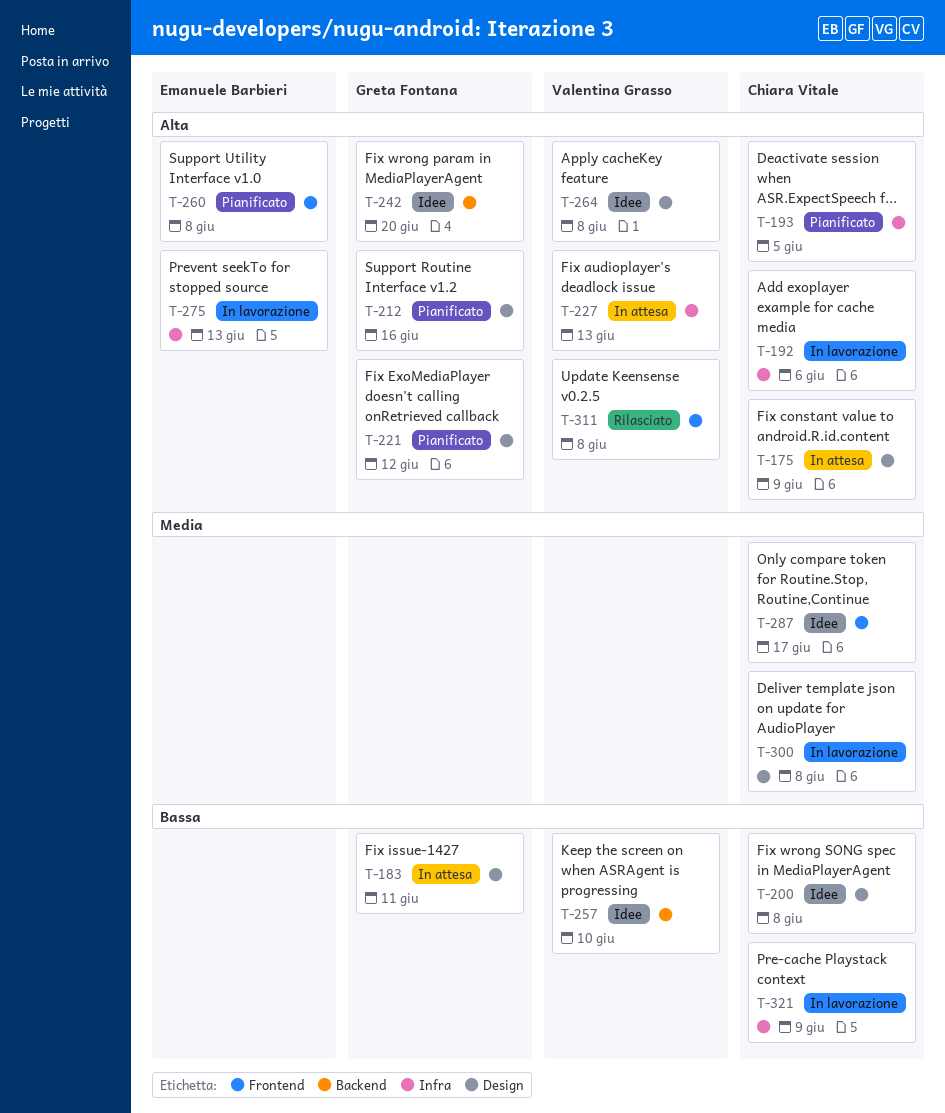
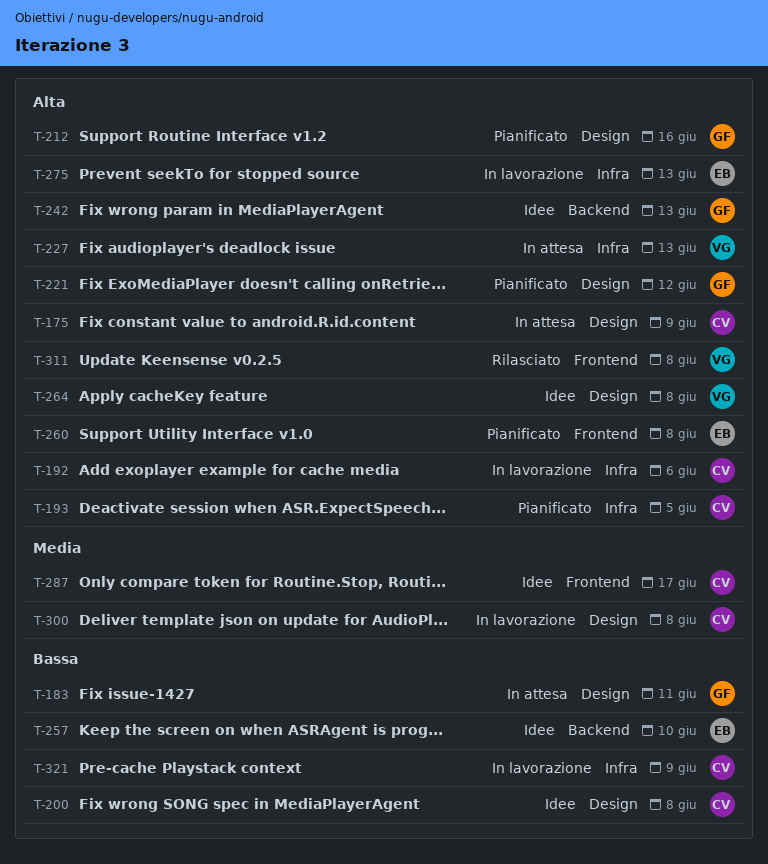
T-242, due: Jun 20 -> Jun 13
T-257, owner: Valentina Grasso -> Emanuele Barbieri

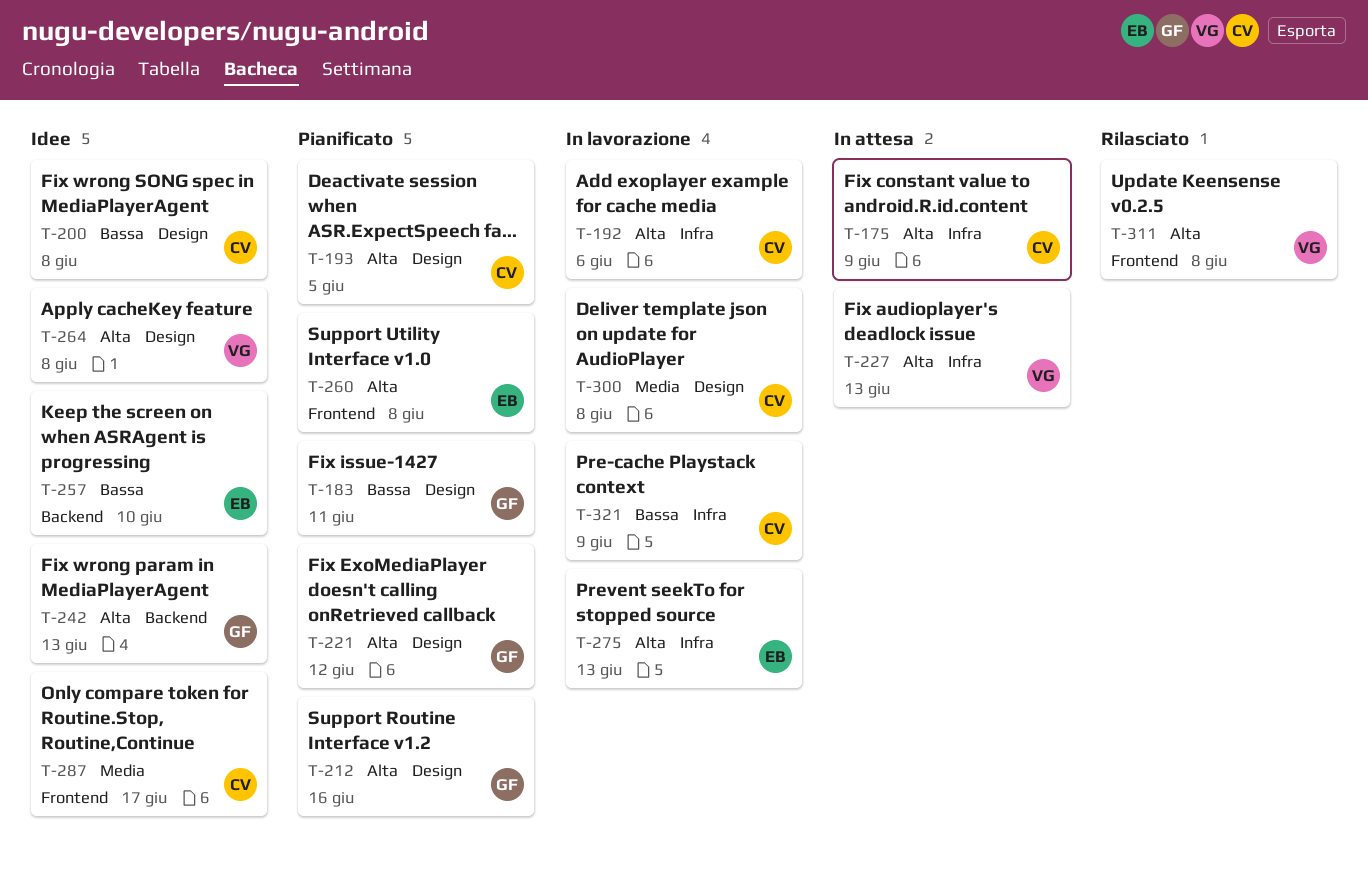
T-175, label: Design -> Infra
T-183, status: In attesa -> Pianificato
T-193, label: Infra -> Design

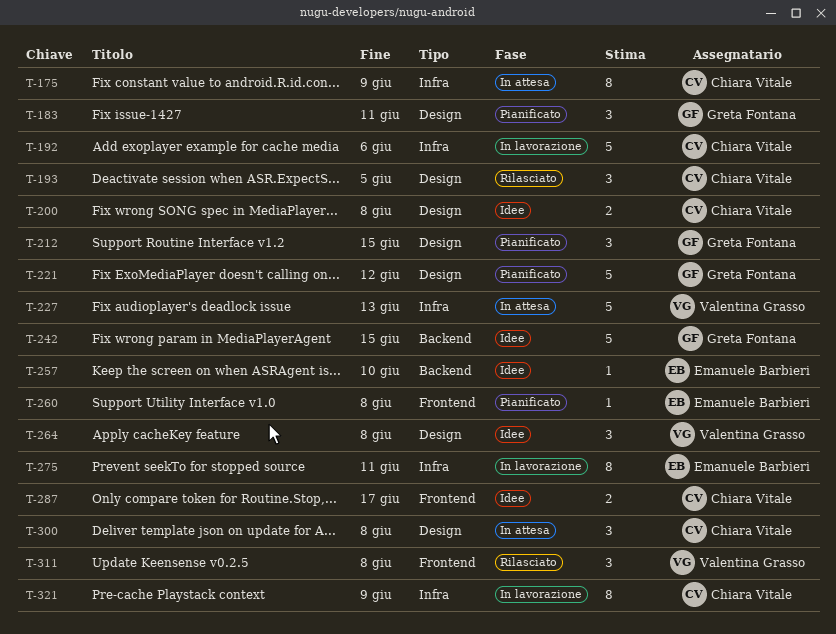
T-193, status: Pianificato -> Rilasciato
T-212, due: Jun 16 -> Jun 15
T-242, due: Jun 13 -> Jun 15
T-275, due: Jun 13 -> Jun 11
T-300, status: In lavorazione -> In attesa

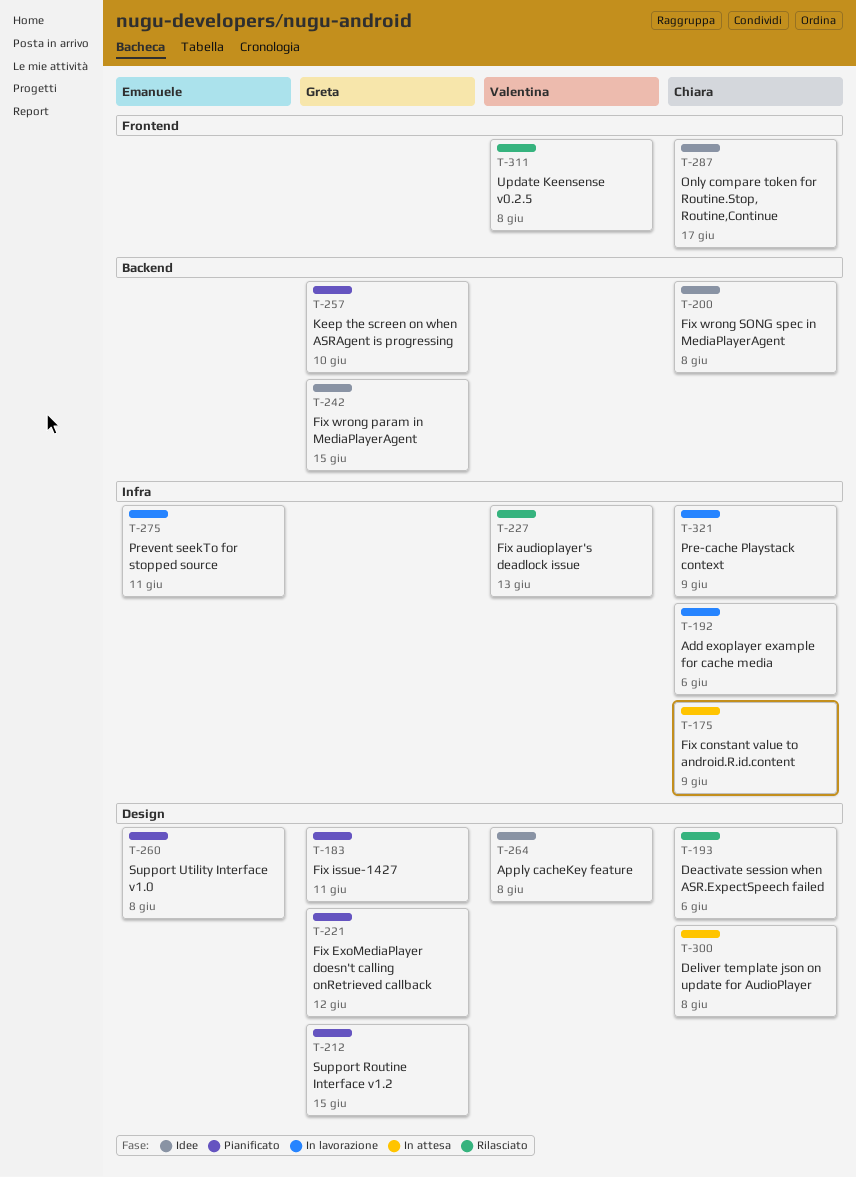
T-193, due: Jun 5 -> Jun 6
T-200, label: Design -> Backend
T-227, status: In attesa -> Rilasciato
T-257, status: Idee -> Pianificato
T-257, owner: Emanuele Barbieri -> Greta Fontana
T-260, label: Frontend -> Design

